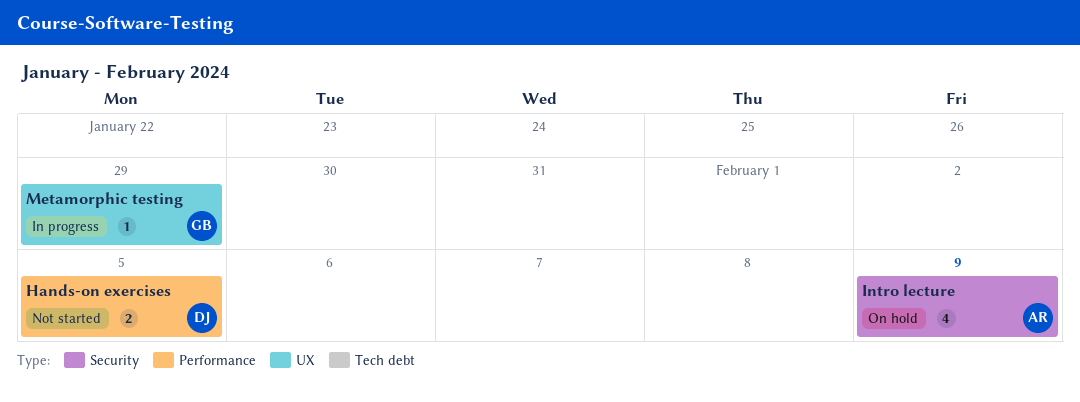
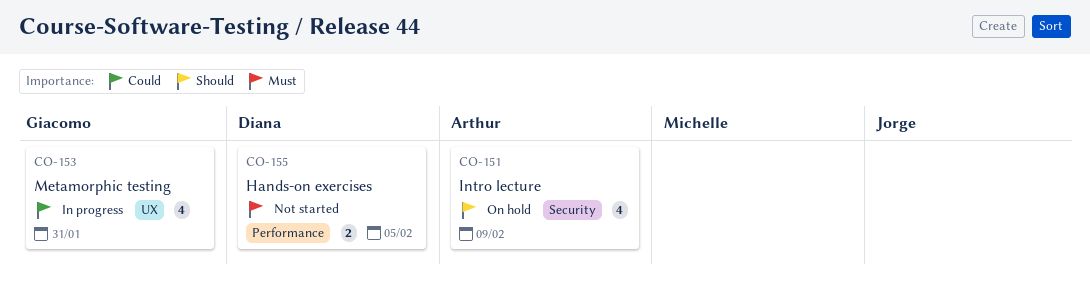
Metamorphic testing, estimate: 1 -> 4
Metamorphic testing, due: Jan 29 -> Jan 31

